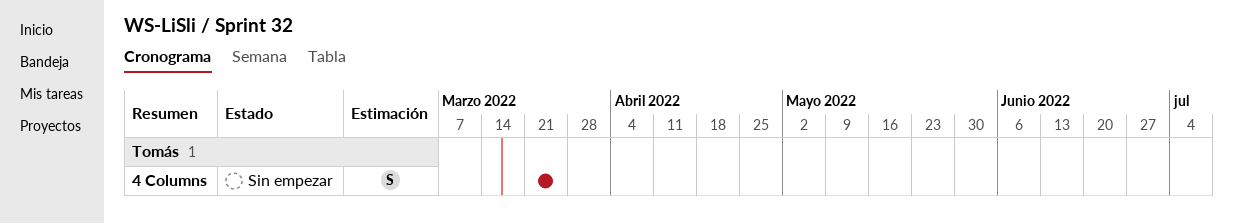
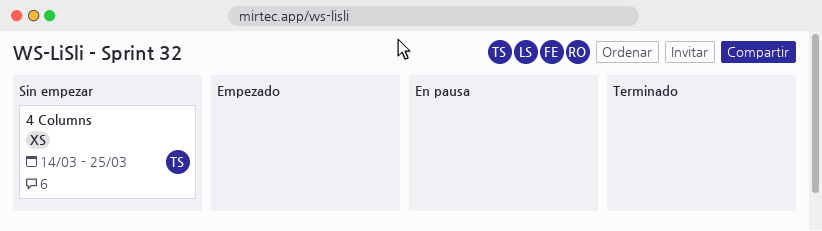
4 Columns, estimate: S -> XS
4 Columns, start: Mar 21 -> Mar 14

